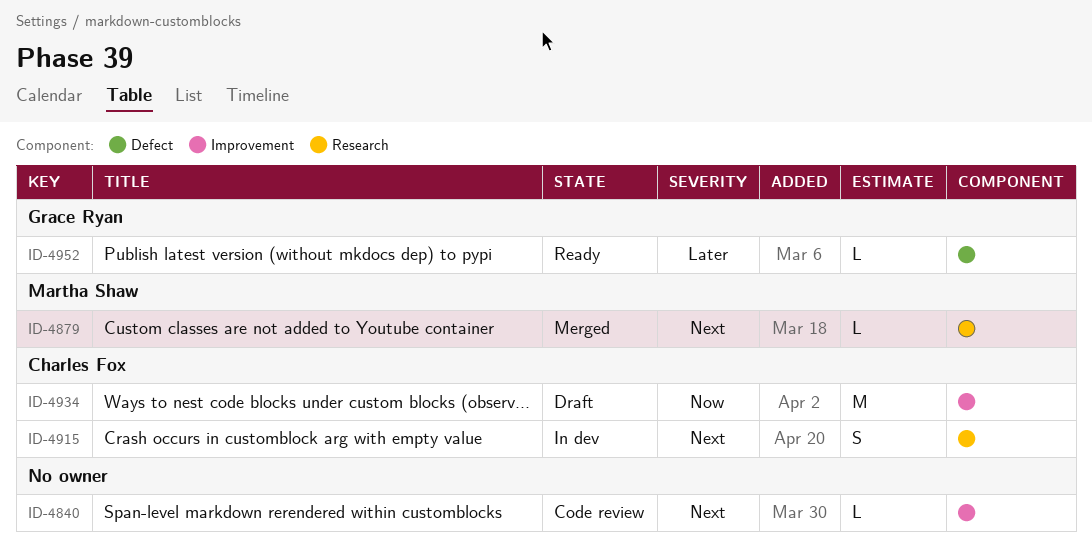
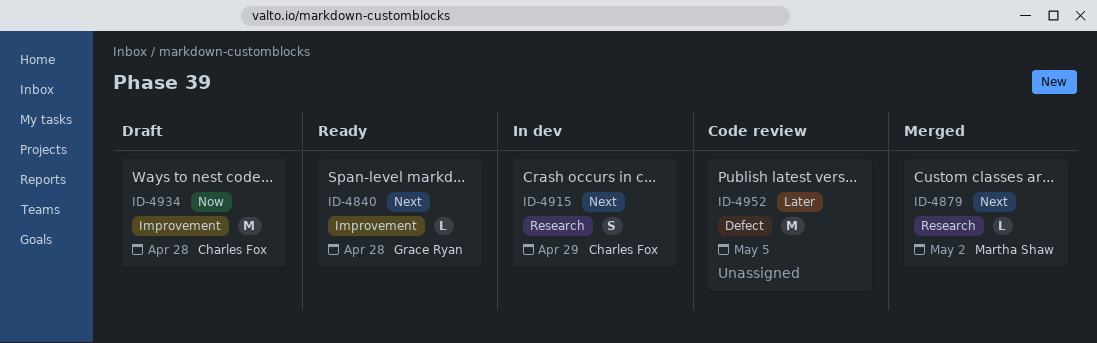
ID-4840, status: Code review -> Ready
ID-4840, owner: none -> Grace Ryan
ID-4952, status: Ready -> Code review
ID-4952, owner: Grace Ryan -> none
ID-4952, estimate: L -> M

